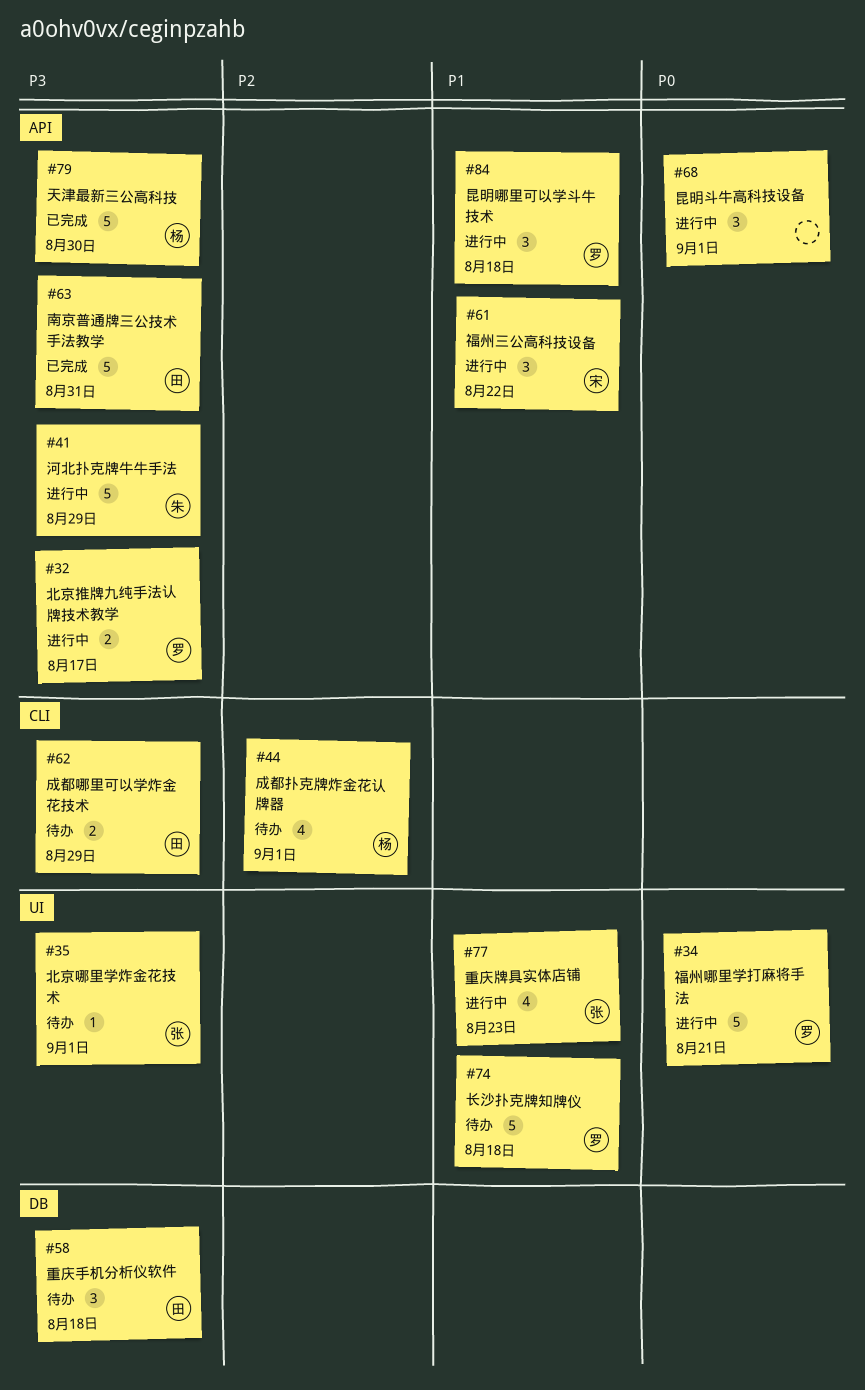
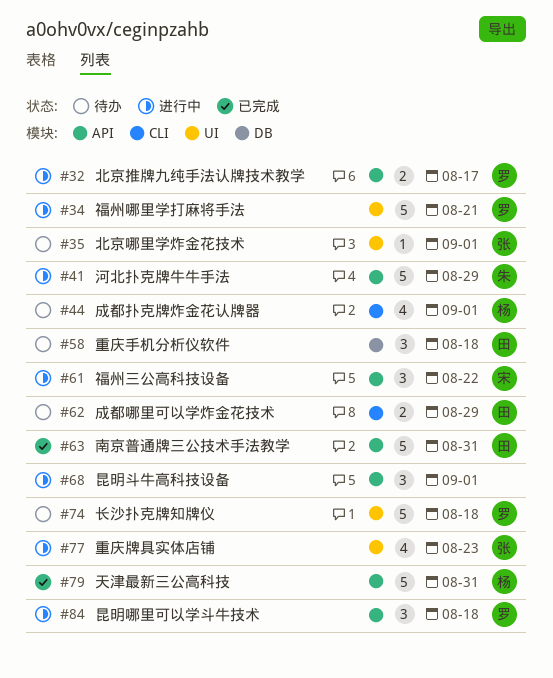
#79, due: Aug 30 -> Aug 31

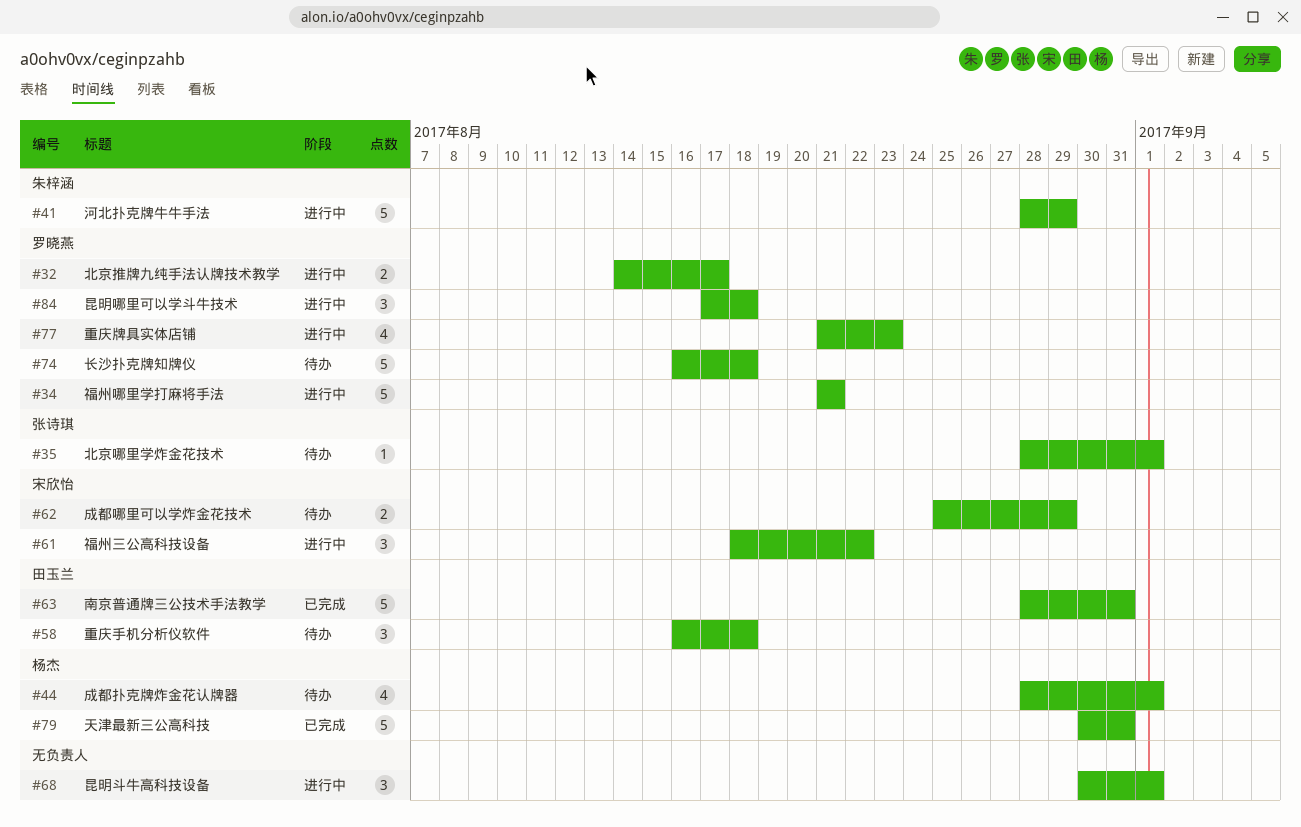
#62, owner: 田玉兰 -> 宋欣怡
#77, owner: 张诗琪 -> 罗晓燕

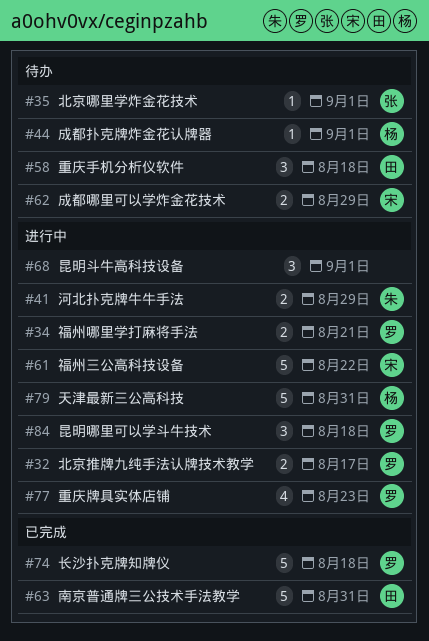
#34, estimate: 5 -> 2
#41, estimate: 5 -> 2
#44, estimate: 4 -> 1
#61, estimate: 3 -> 5
#74, status: 待办 -> 已完成
#79, status: 已完成 -> 进行中

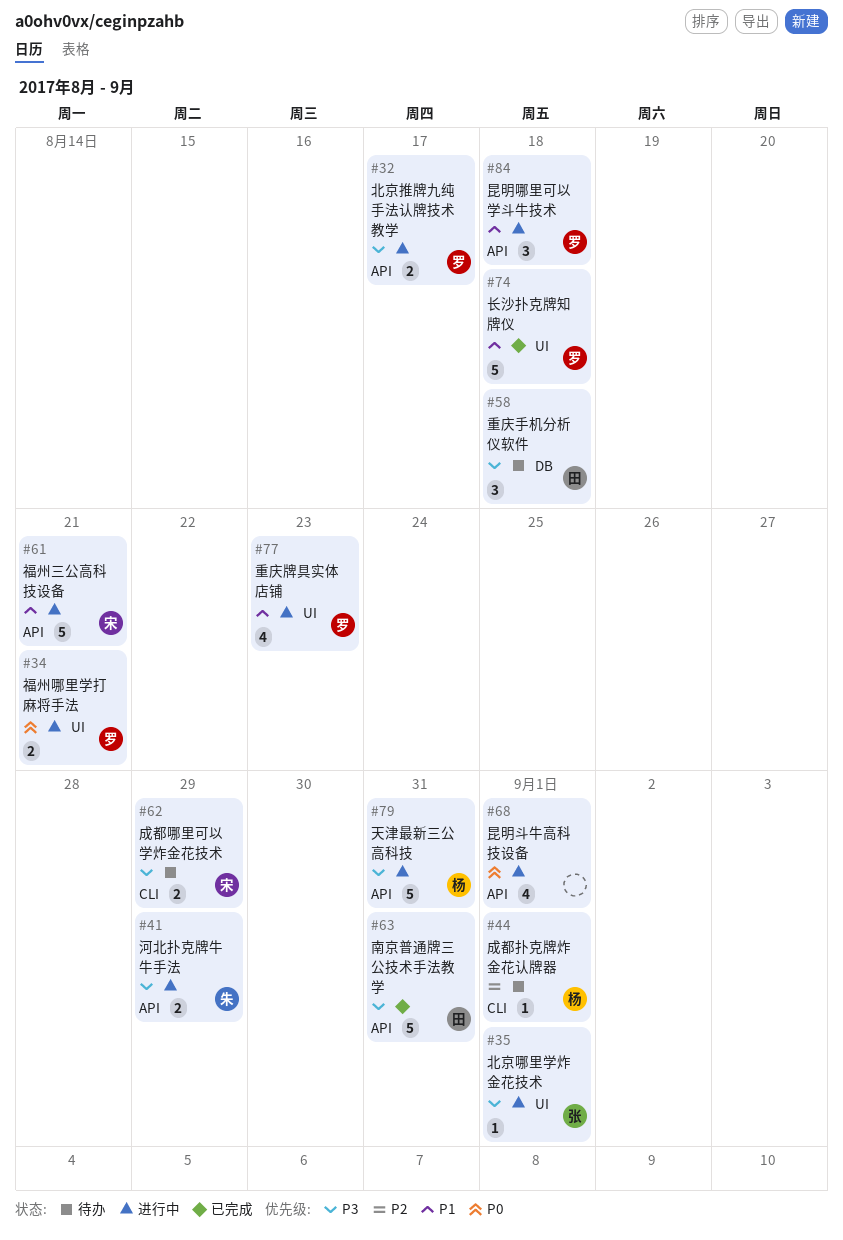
#35, status: 待办 -> 进行中
#61, due: Aug 22 -> Aug 21
#68, estimate: 3 -> 4

